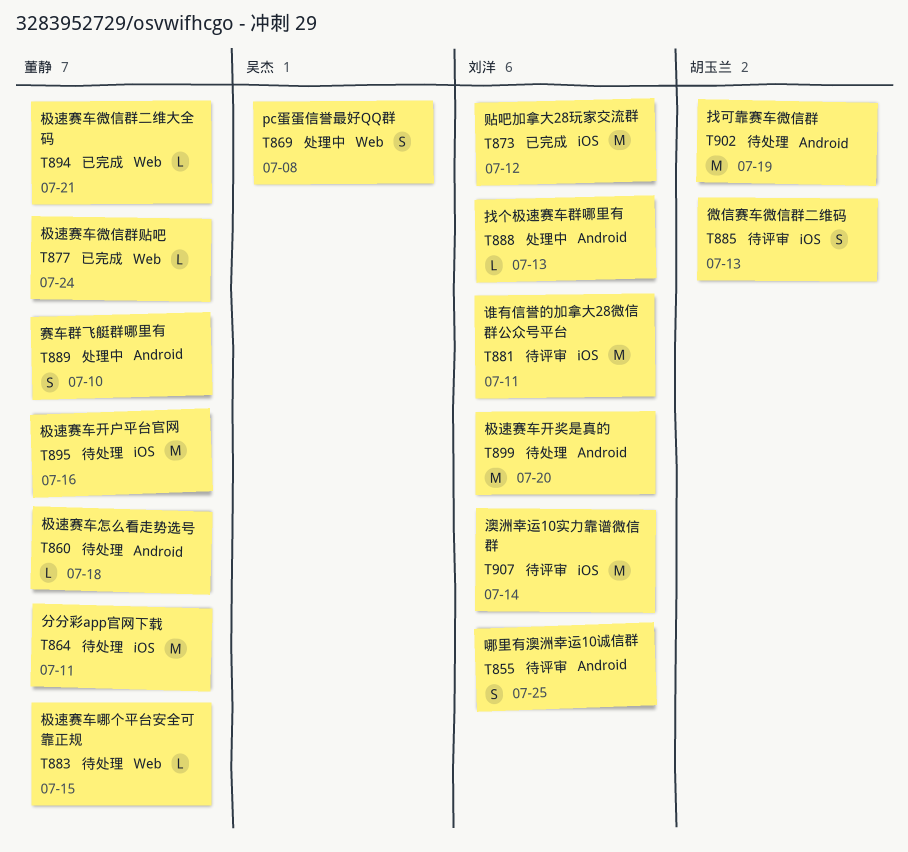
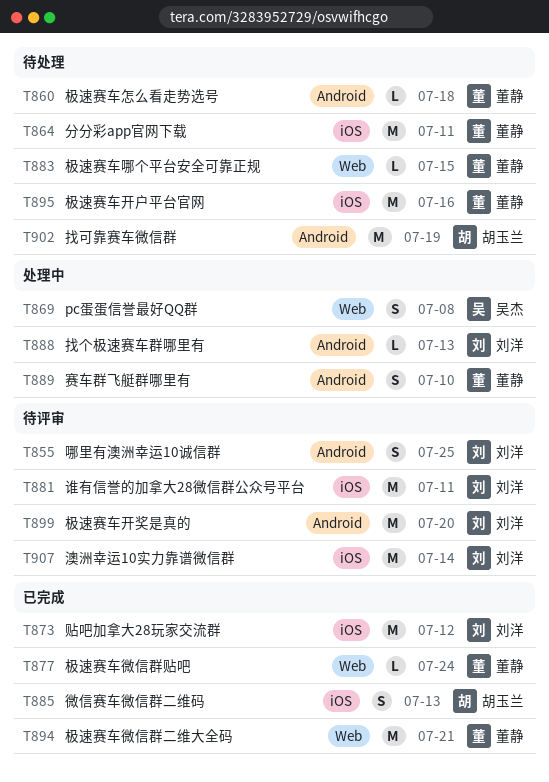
T885, status: 待评审 -> 已完成
T894, estimate: L -> M
T899, status: 待处理 -> 待评审

